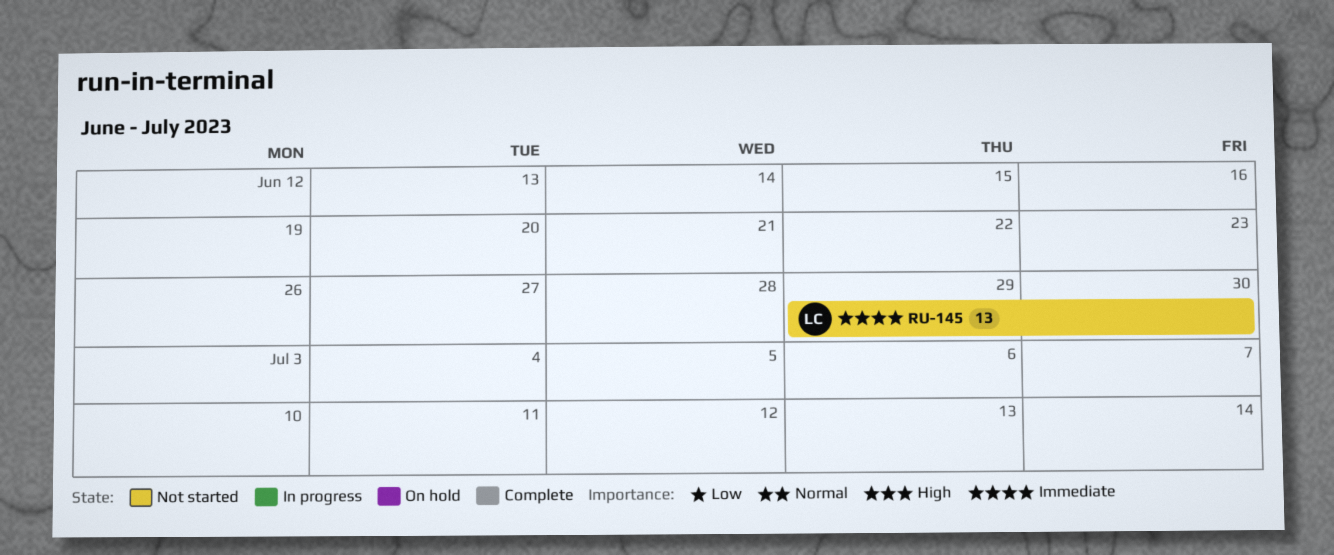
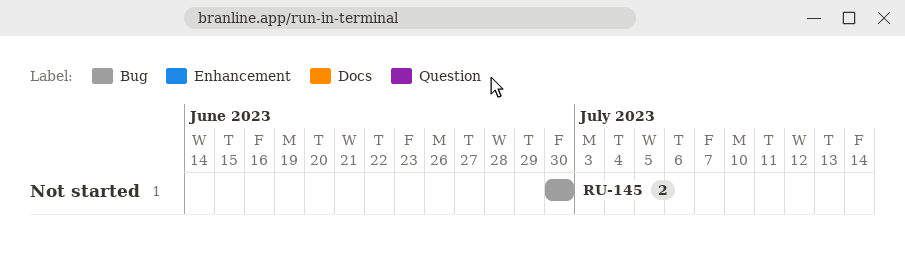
RU-145, estimate: 13 -> 2
RU-145, start: Jun 29 -> Jun 30

